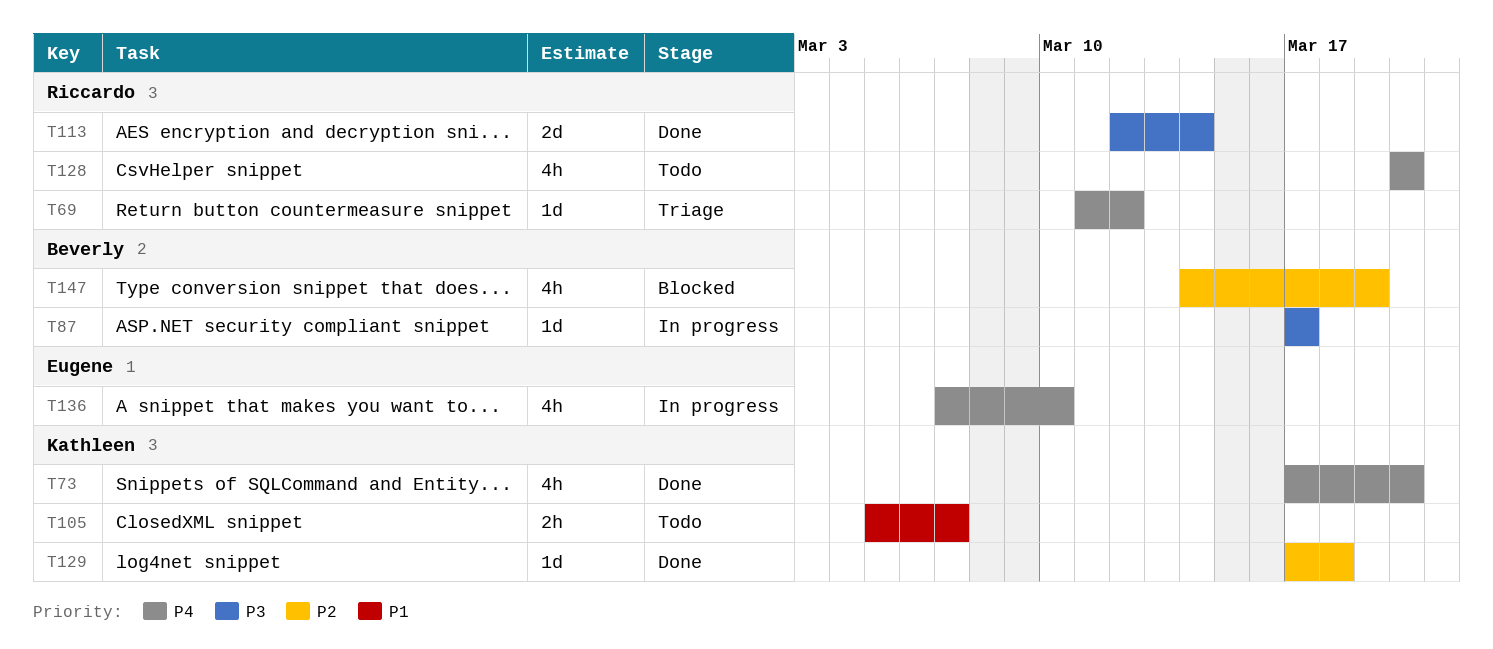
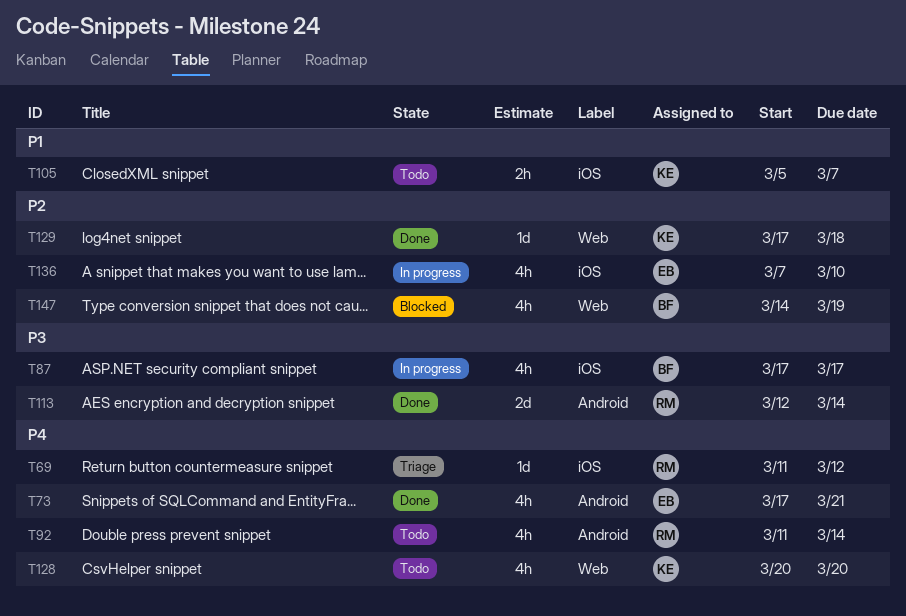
T73, owner: Kathleen -> Eugene
T73, due: Mar 20 -> Mar 21
T87, estimate: 1d -> 4h
T92: none -> present
T128, owner: Riccardo -> Kathleen
T136, priority: P4 -> P2

